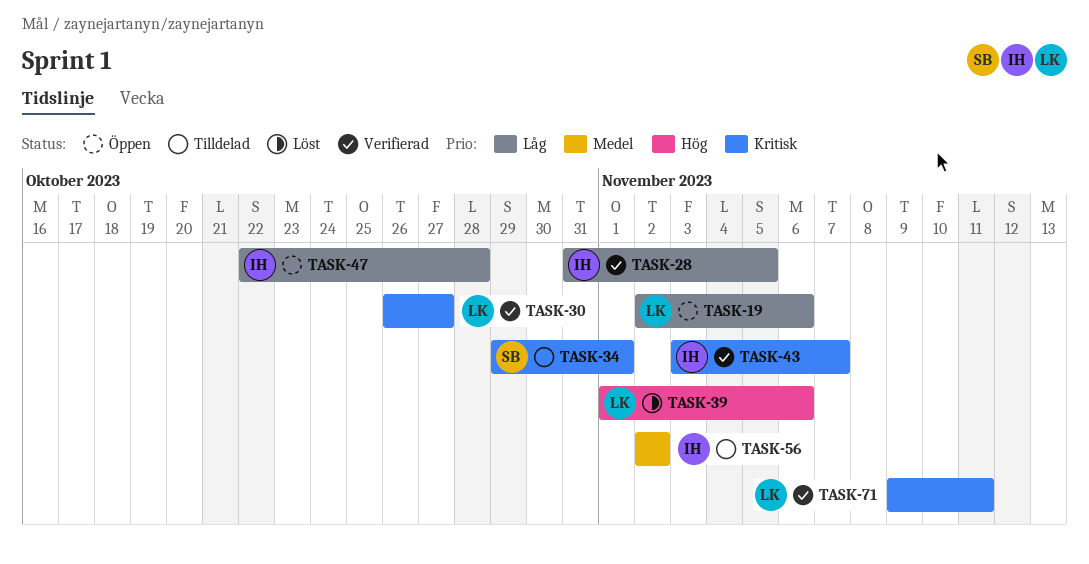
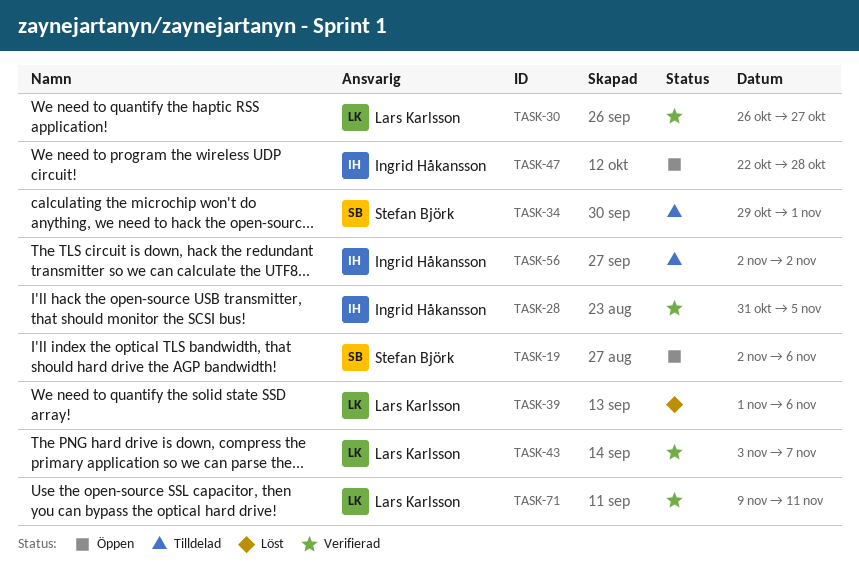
TASK-19, owner: Lars Karlsson -> Stefan Björk
TASK-43, owner: Ingrid Håkansson -> Lars Karlsson

